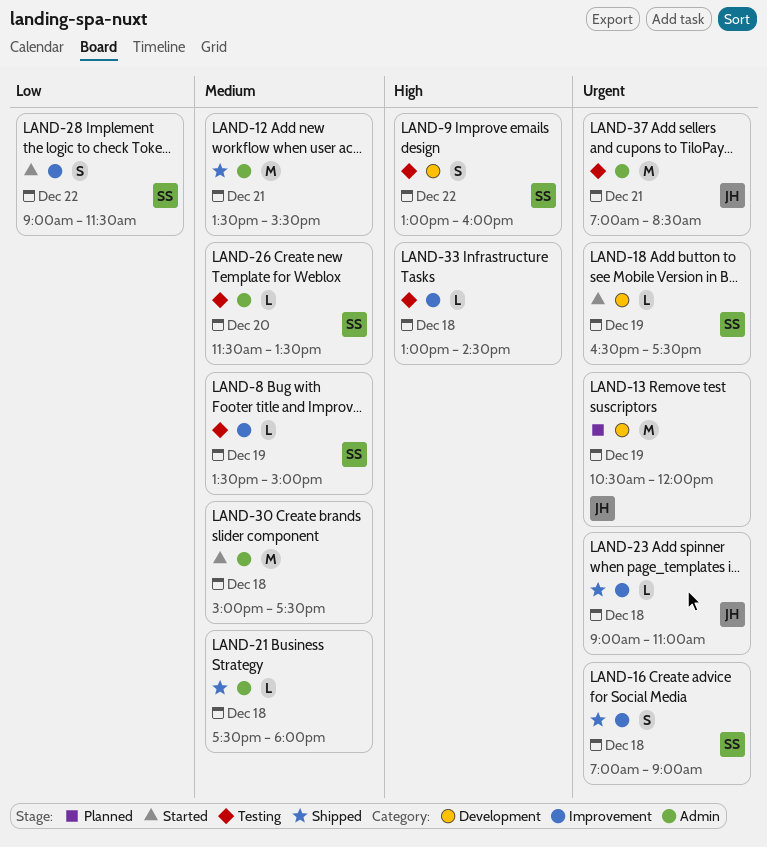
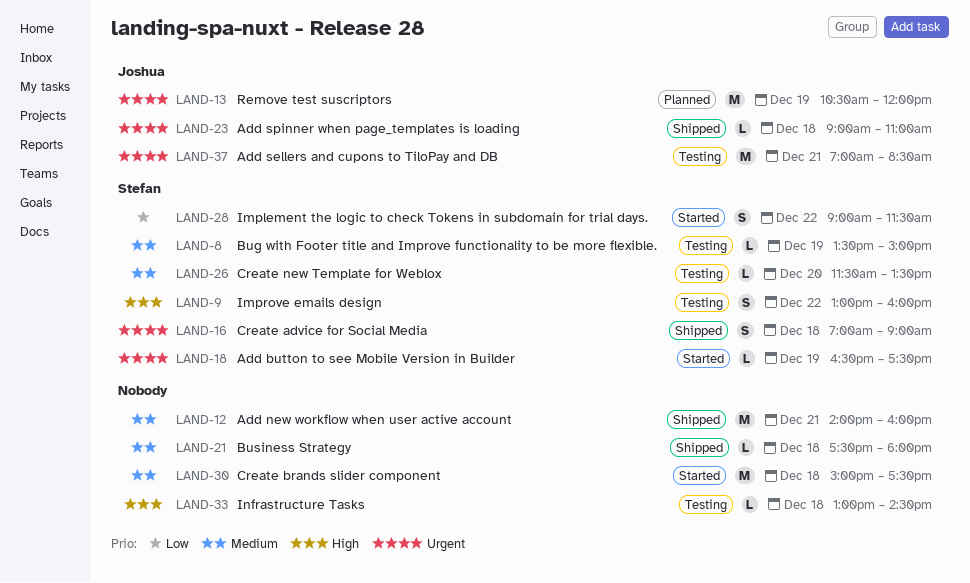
LAND-12, begins: 13:30 -> 14:00
LAND-12, ends: 15:30 -> 16:00

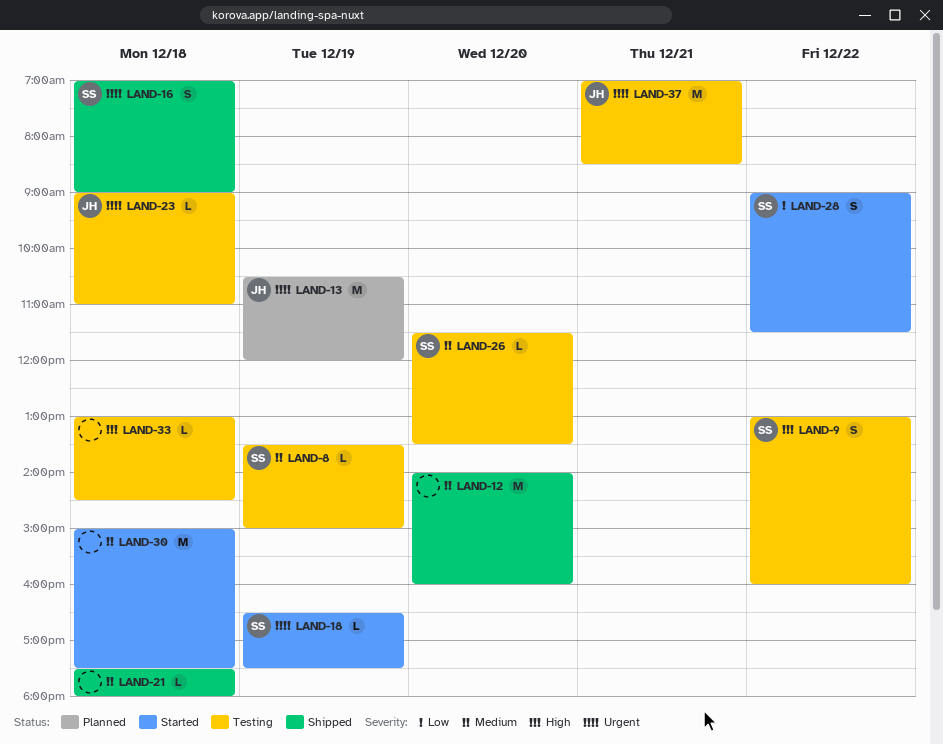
LAND-12, day: Dec 21 -> Dec 20
LAND-23, status: Shipped -> Testing

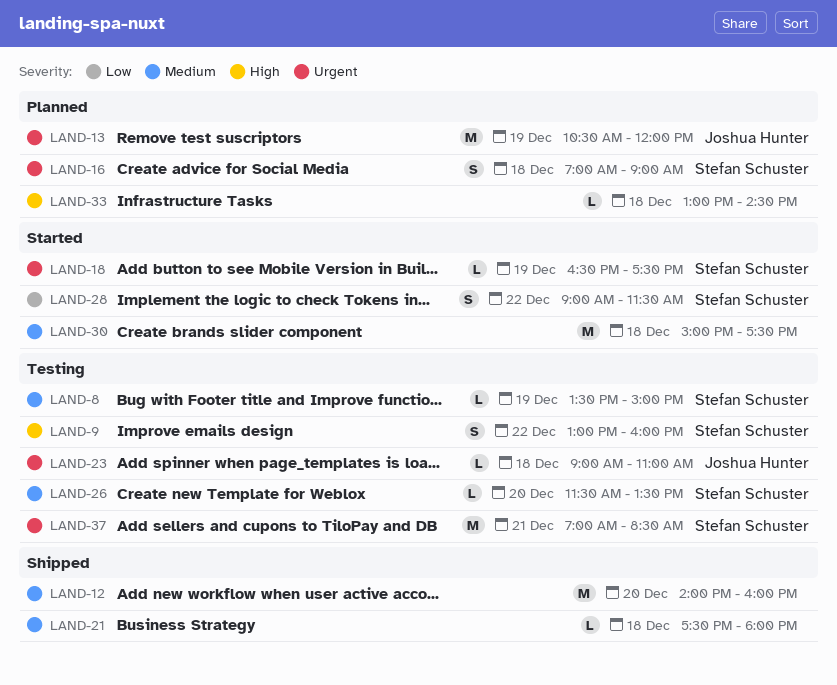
LAND-16, status: Shipped -> Planned
LAND-33, status: Testing -> Planned
LAND-37, owner: Joshua Hunter -> Stefan Schuster

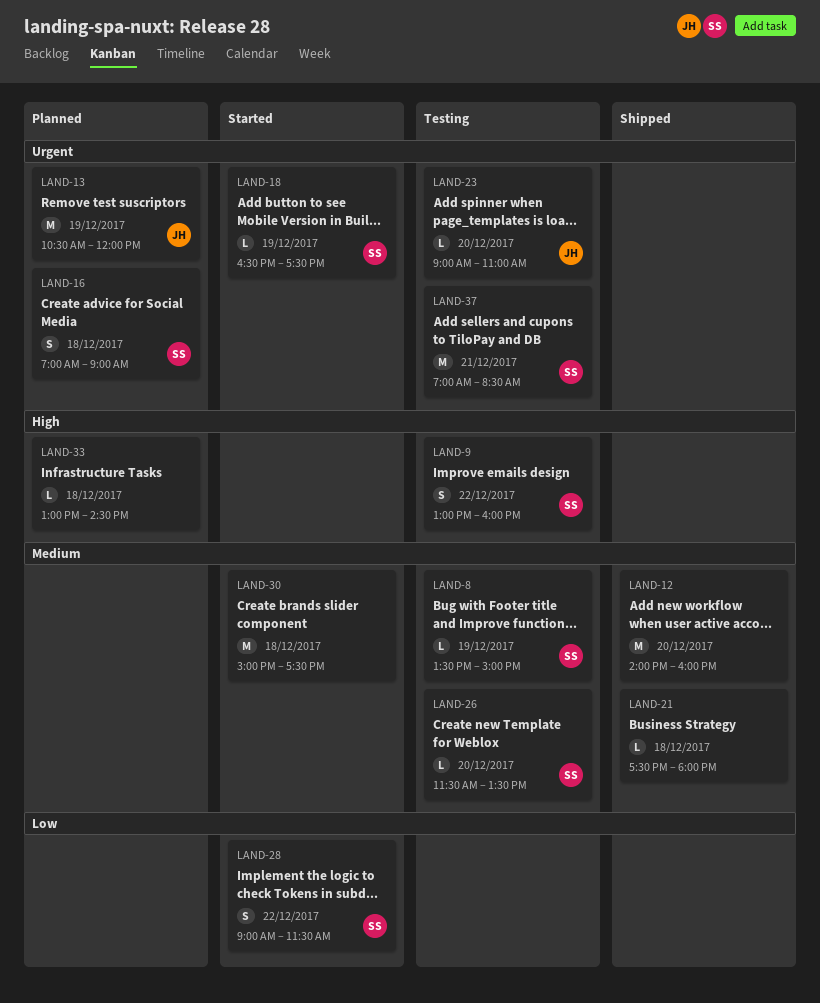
LAND-23, day: Dec 18 -> Dec 20

